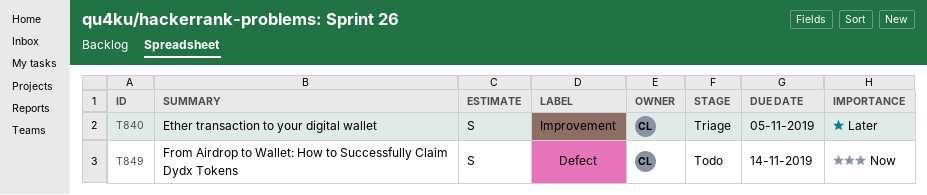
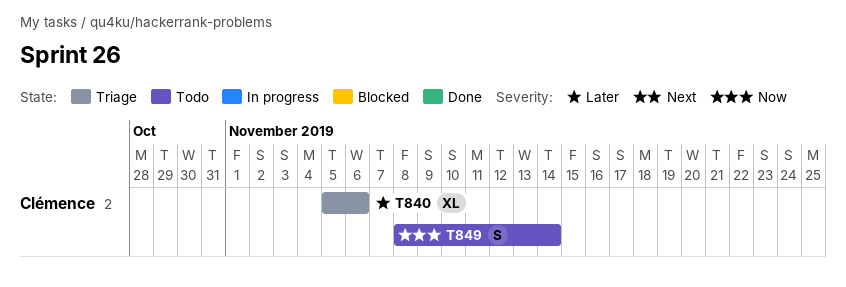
T840, estimate: S -> XL
T840, due: Nov 5 -> Nov 6

